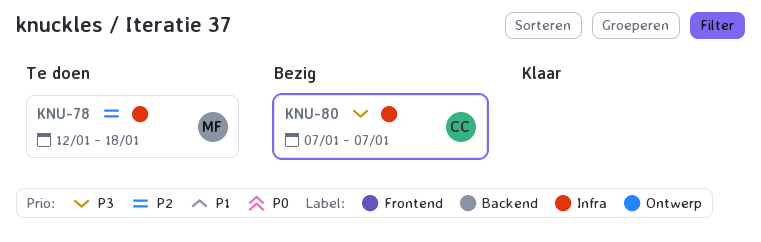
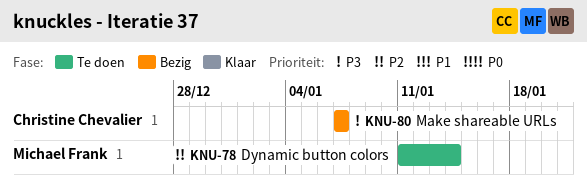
KNU-78, start: Jan 12 -> Jan 11
KNU-78, due: Jan 18 -> Jan 14

